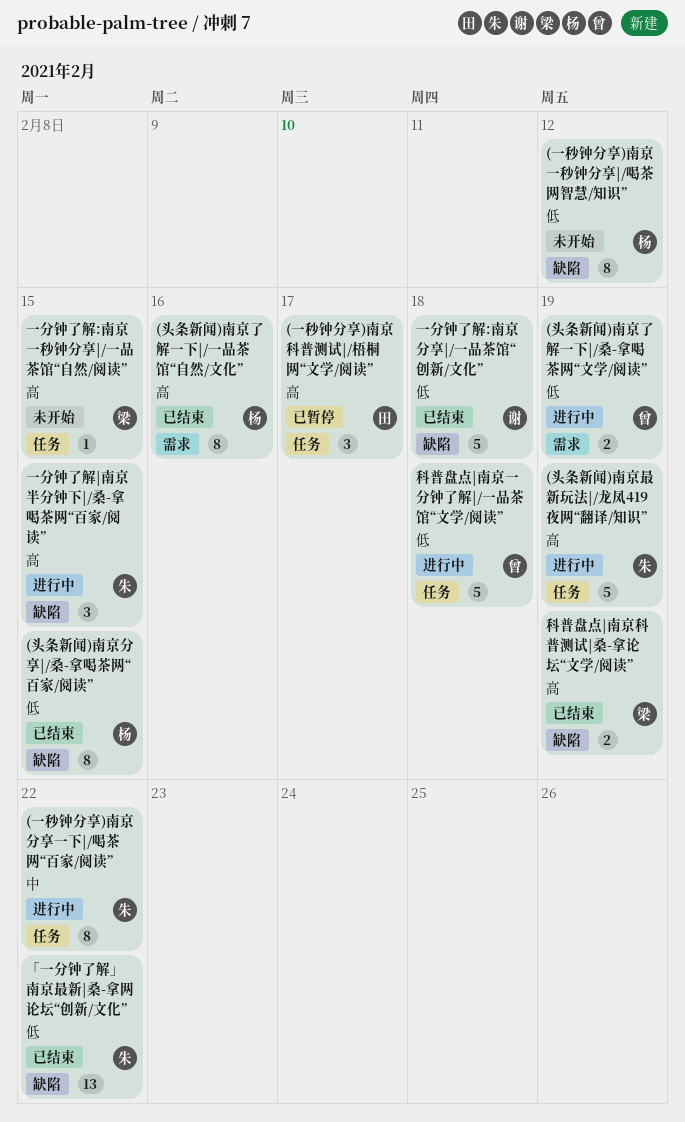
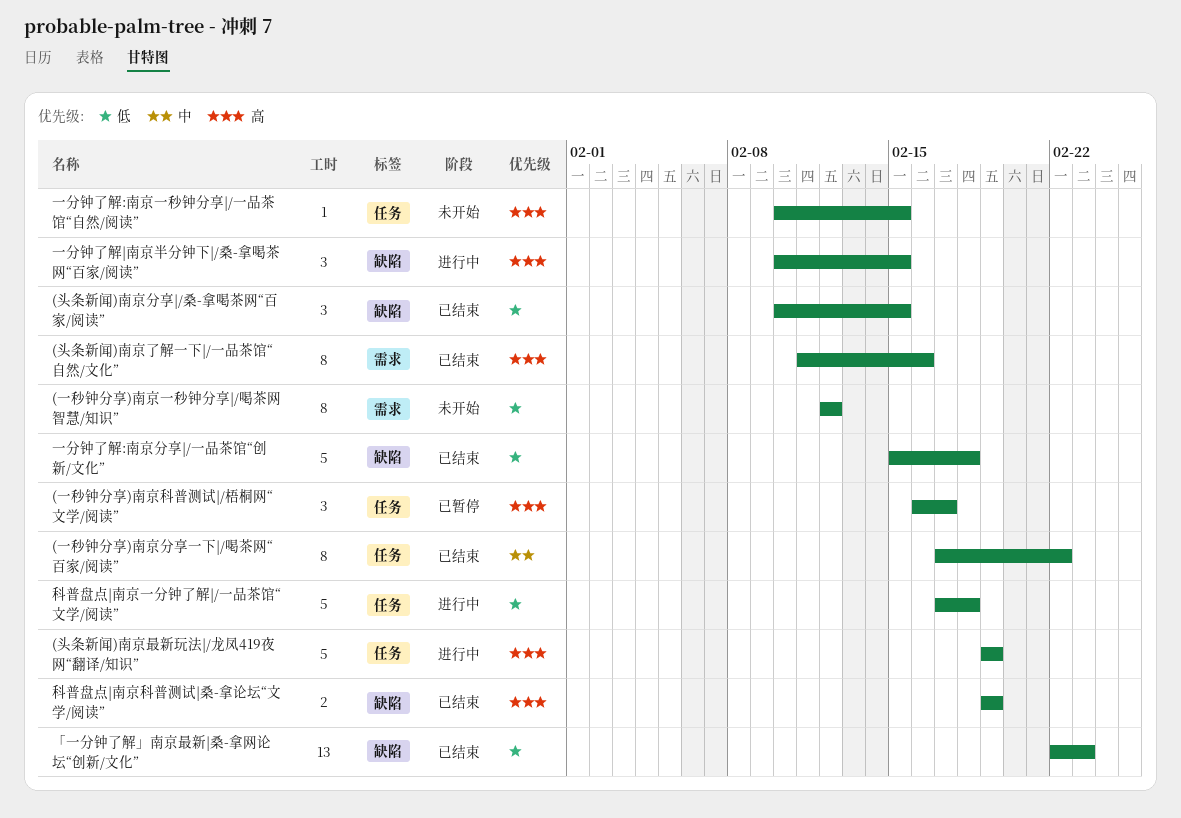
(一秒钟分享)南京一秒钟分享|/喝茶网智慧/知识”, label: 缺陷 -> 需求
(一秒钟分享)南京分享一下|/喝茶网“百家/阅读”, status: 进行中 -> 已结束
(头条新闻)南京了解一下|/桑-拿喝茶网“文学/阅读”: present -> none
(头条新闻)南京分享|/桑-拿喝茶网“百家/阅读”, estimate: 8 -> 3
「一分钟了解」南京最新|桑-拿网论坛“创新/文化”, due: Feb 22 -> Feb 23

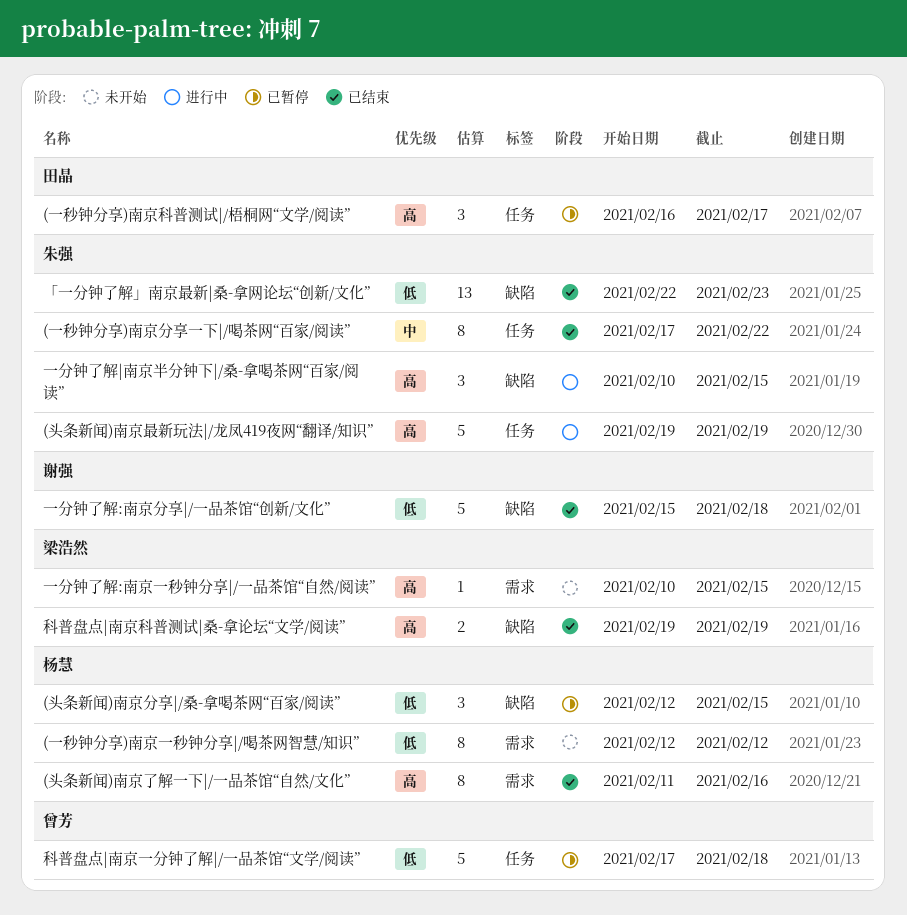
(头条新闻)南京分享|/桑-拿喝茶网“百家/阅读”, status: 已结束 -> 已暂停
(头条新闻)南京分享|/桑-拿喝茶网“百家/阅读”, start: Feb 10 -> Feb 12
一分钟了解:南京一秒钟分享|/一品茶馆“自然/阅读”, label: 任务 -> 需求
科普盘点|南京一分钟了解|/一品茶馆“文学/阅读”, status: 进行中 -> 已暂停

